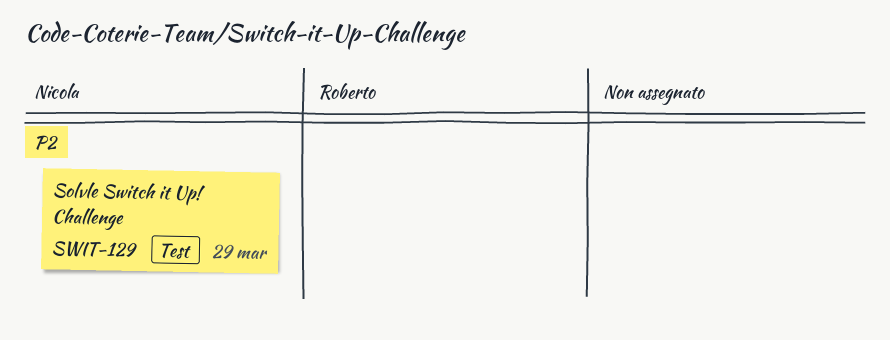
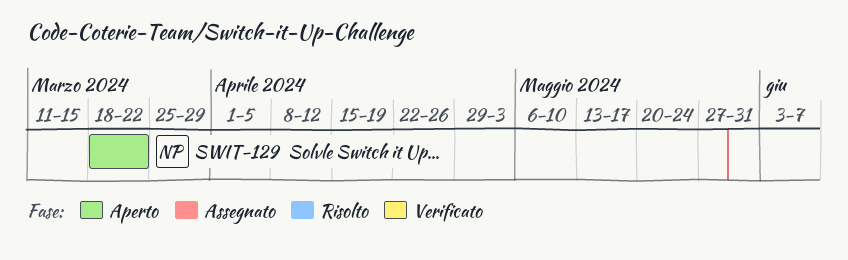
SWIT-129, due: Mar 29 -> Mar 22

